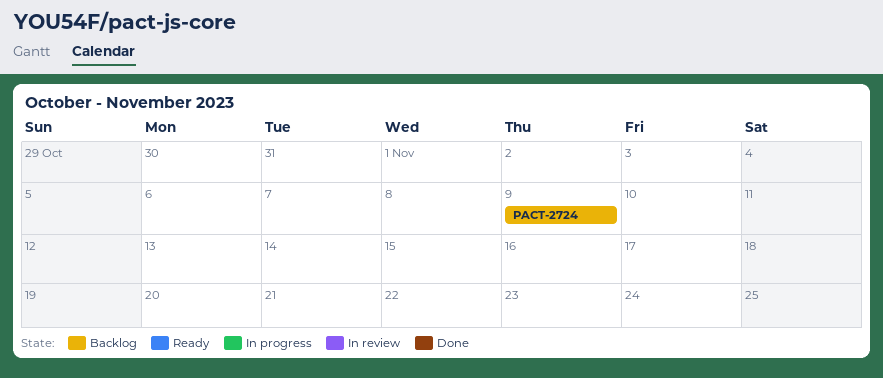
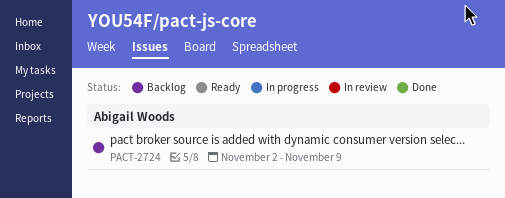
PACT-2724, start: Nov 9 -> Nov 2

